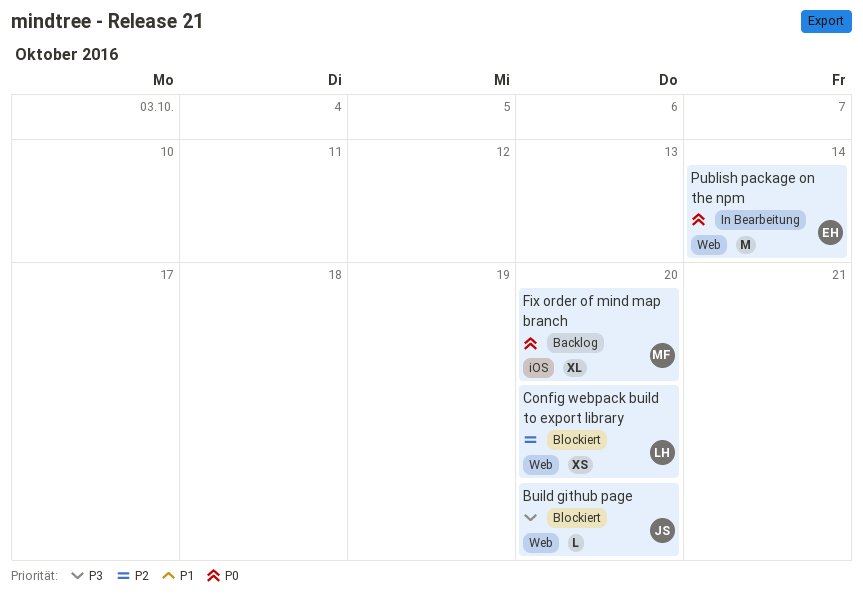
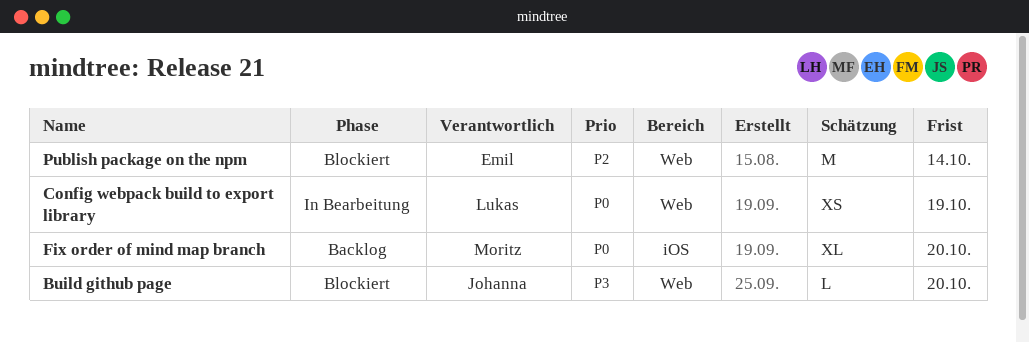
Config webpack build to export library, status: Blockiert -> In Bearbeitung
Config webpack build to export library, priority: P2 -> P0
Config webpack build to export library, due: Oct 20 -> Oct 19
Publish package on the npm, status: In Bearbeitung -> Blockiert
Publish package on the npm, priority: P0 -> P2

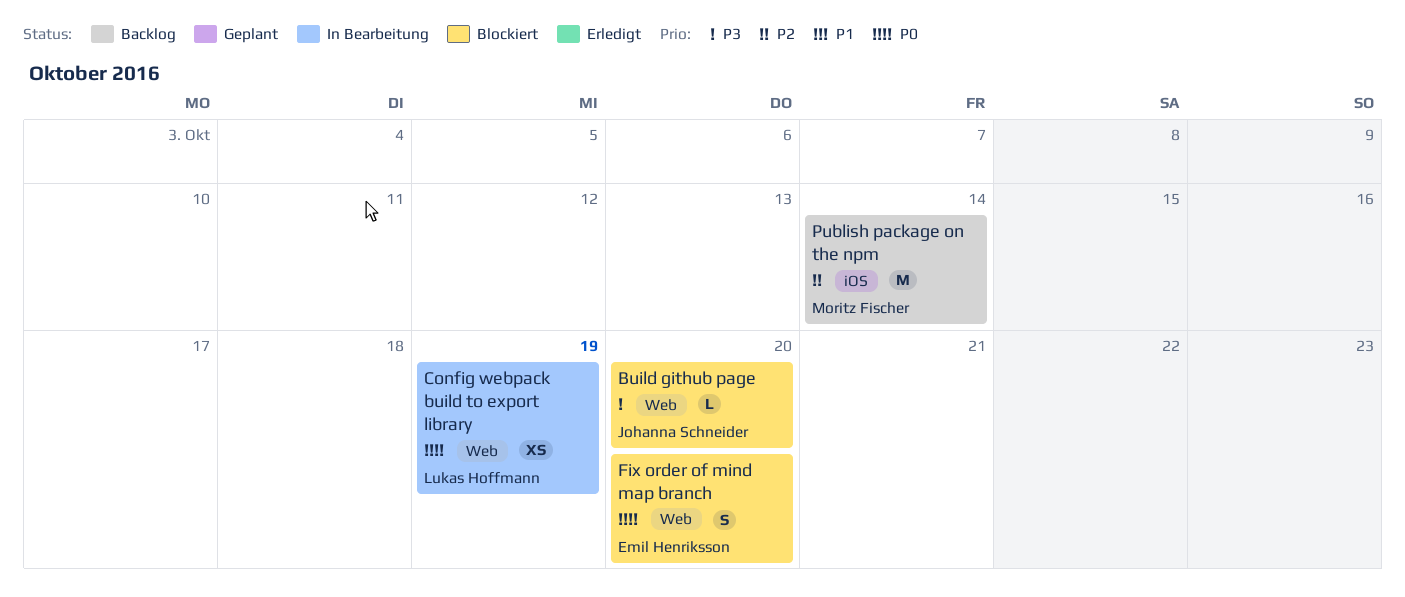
Fix order of mind map branch, status: Backlog -> Blockiert
Fix order of mind map branch, owner: Moritz Fischer -> Emil Henriksson
Fix order of mind map branch, label: iOS -> Web
Fix order of mind map branch, estimate: XL -> S
Publish package on the npm, status: Blockiert -> Backlog
Publish package on the npm, owner: Emil Henriksson -> Moritz Fischer
Publish package on the npm, label: Web -> iOS

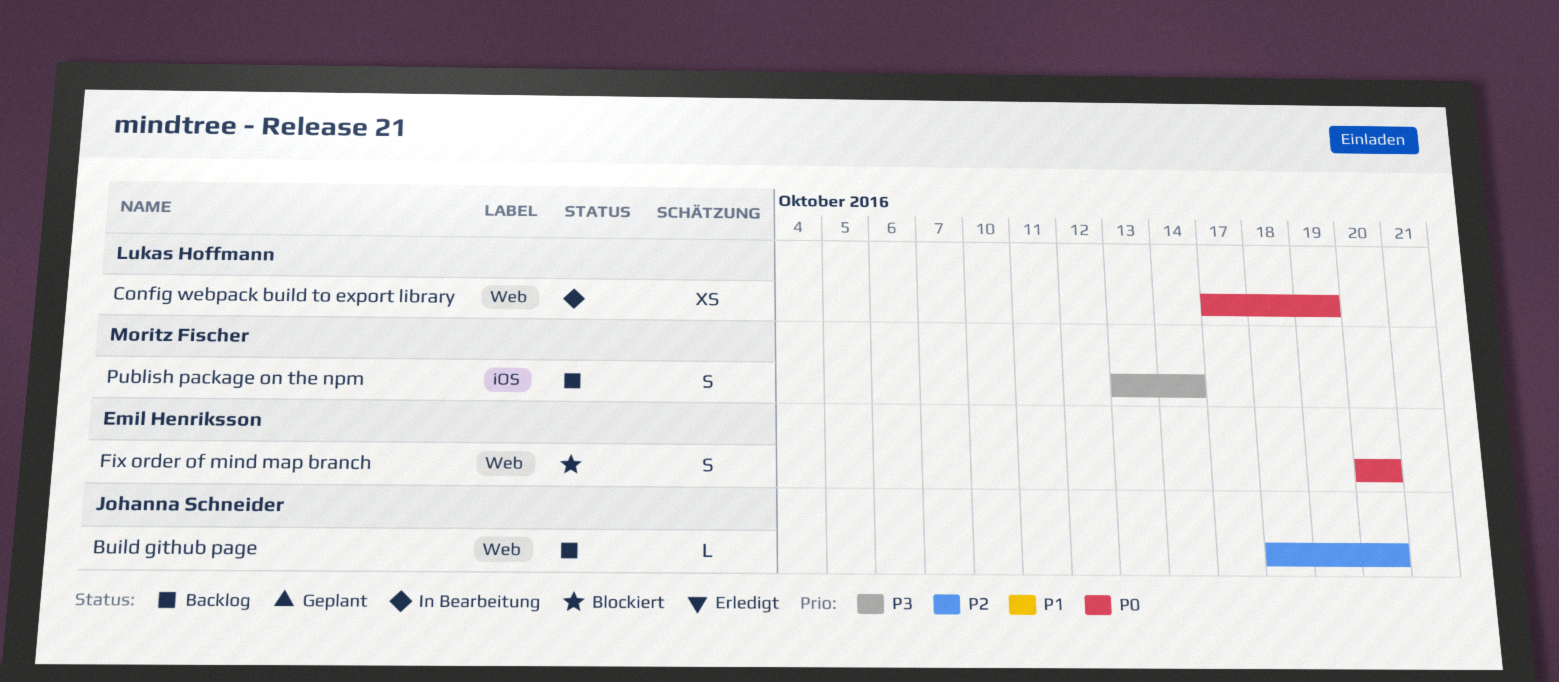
Build github page, status: Blockiert -> Backlog
Build github page, priority: P3 -> P2
Publish package on the npm, priority: P2 -> P3
Publish package on the npm, estimate: M -> S

